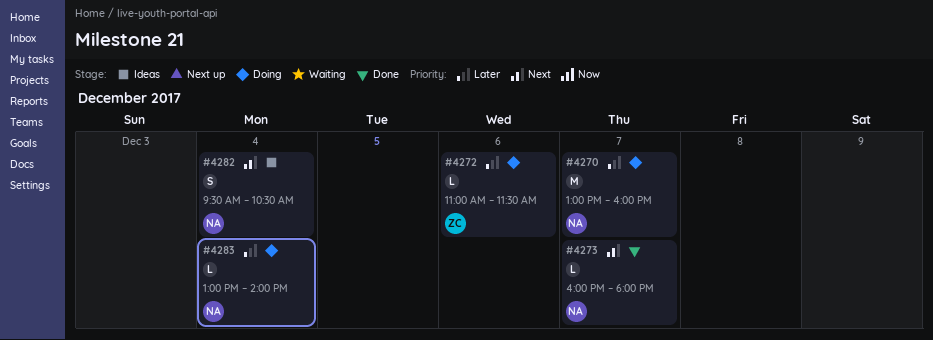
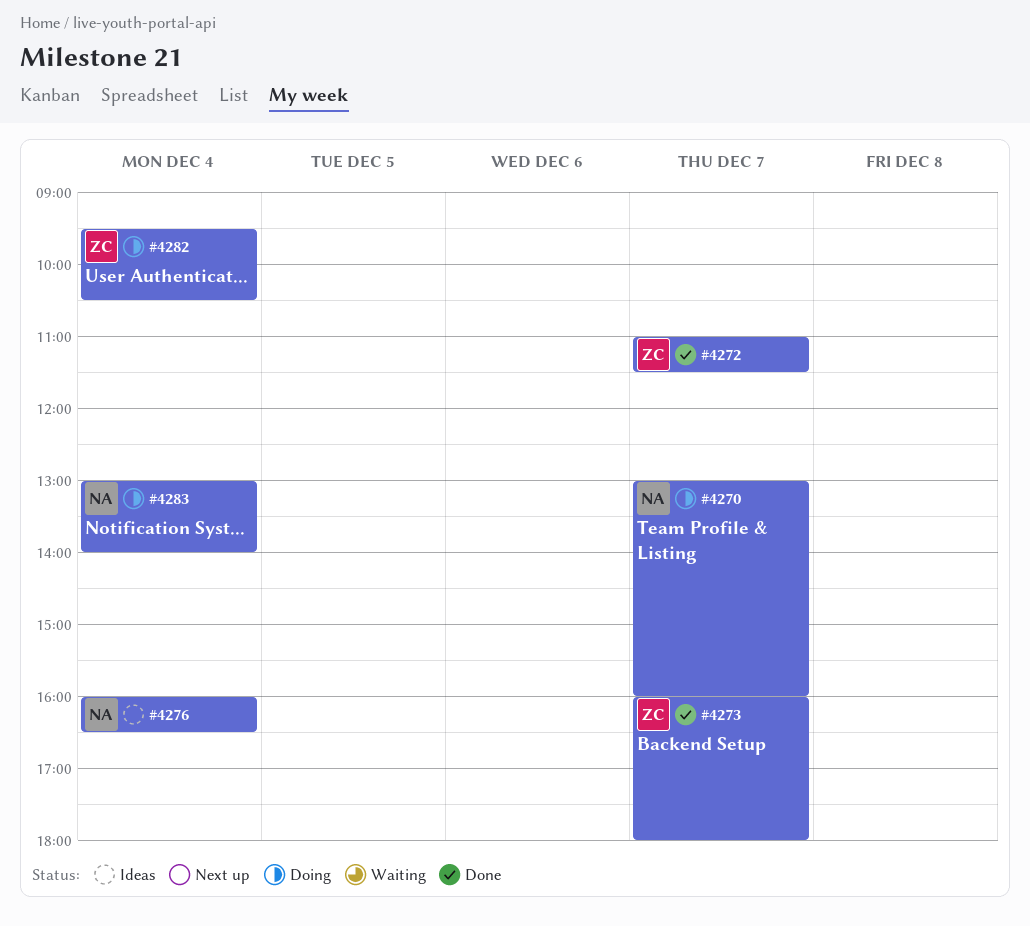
#4272, status: Doing -> Done
#4272, day: Dec 6 -> Dec 7
#4273, owner: NA -> ZC
#4276: none -> present
#4282, status: Ideas -> Doing
#4282, owner: NA -> ZC

